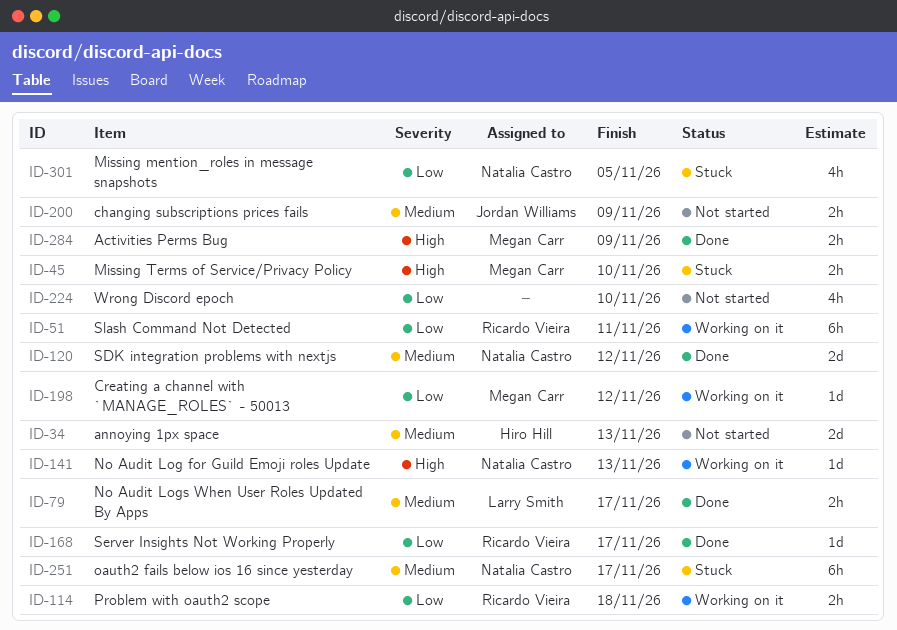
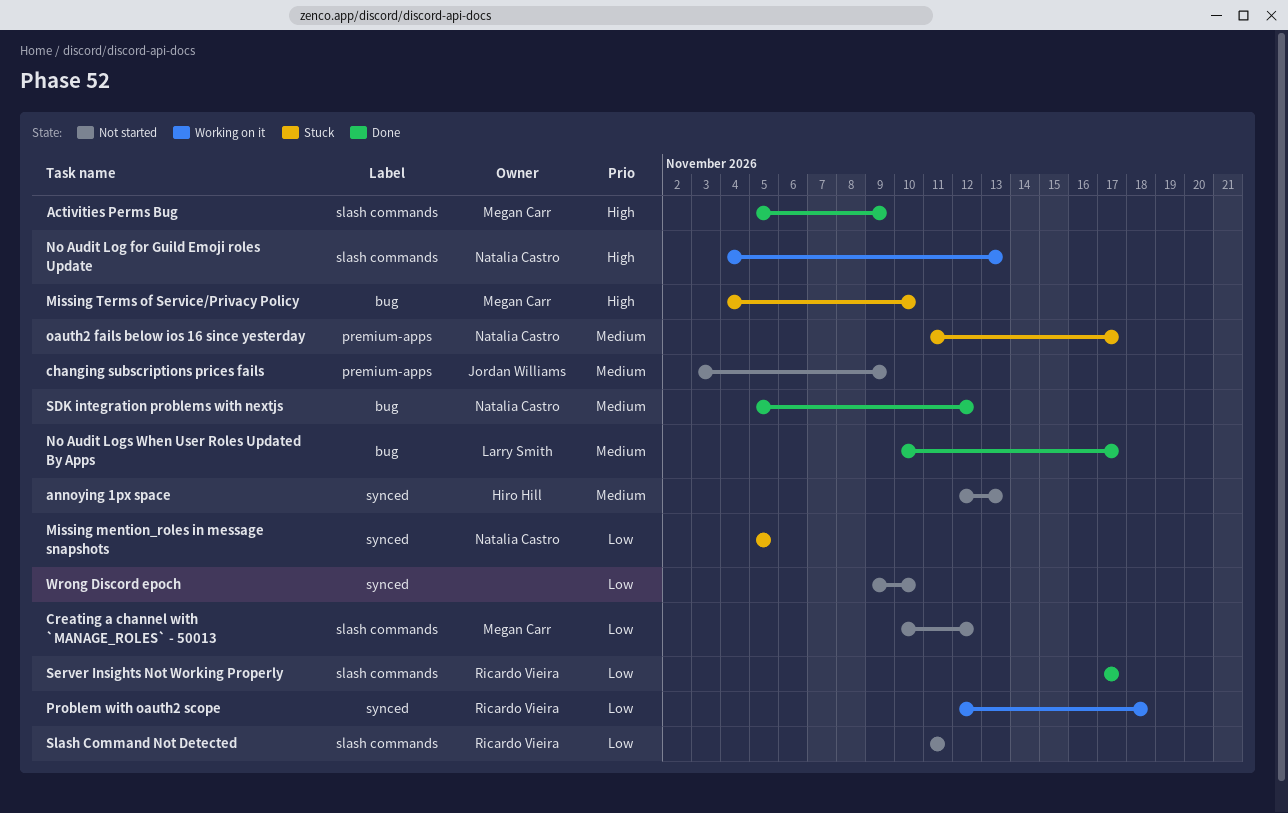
Creating a channel with `MANAGE_ROLES` - 50013, status: Working on it -> Not started
Slash Command Not Detected, status: Working on it -> Not started

